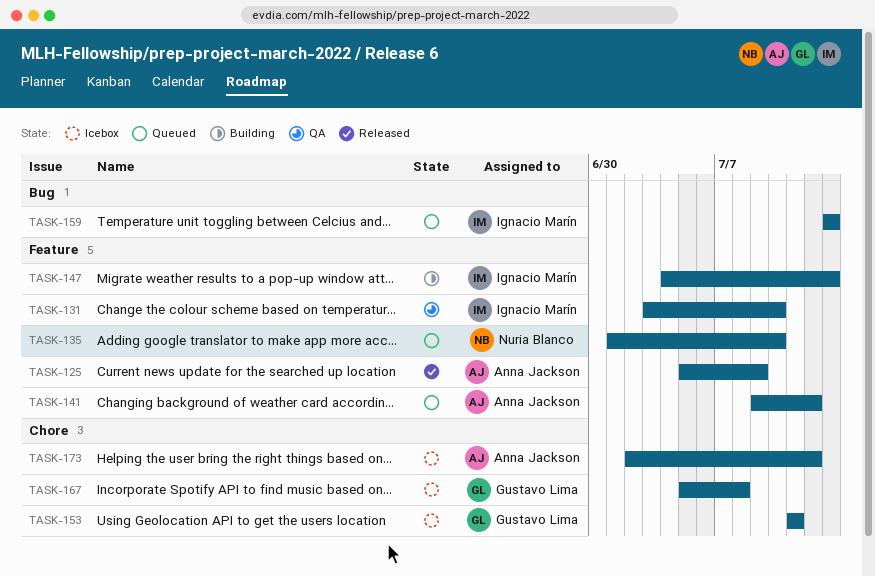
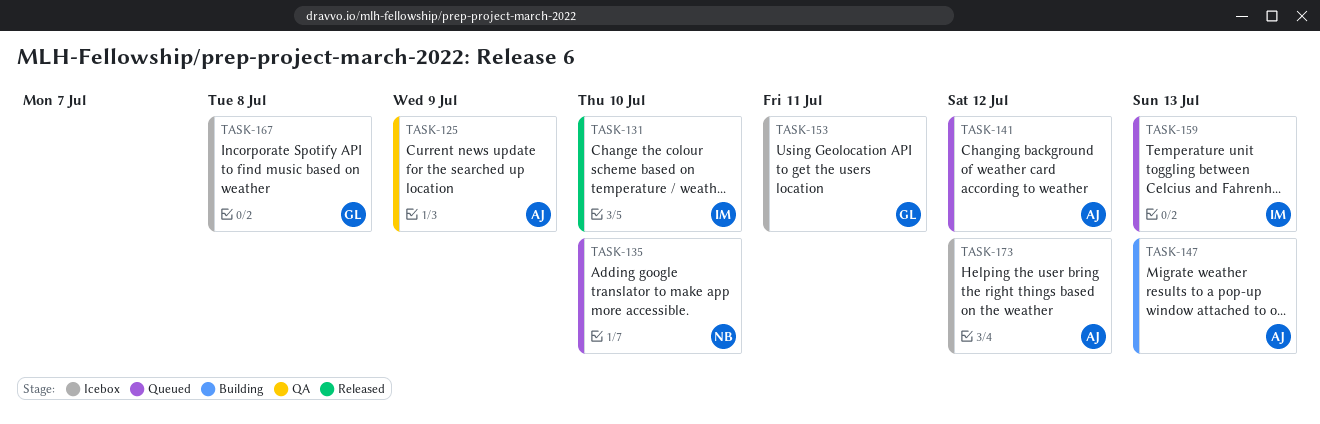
TASK-125, status: Released -> QA
TASK-131, status: QA -> Released
TASK-147, owner: Ignacio Marín -> Anna Jackson

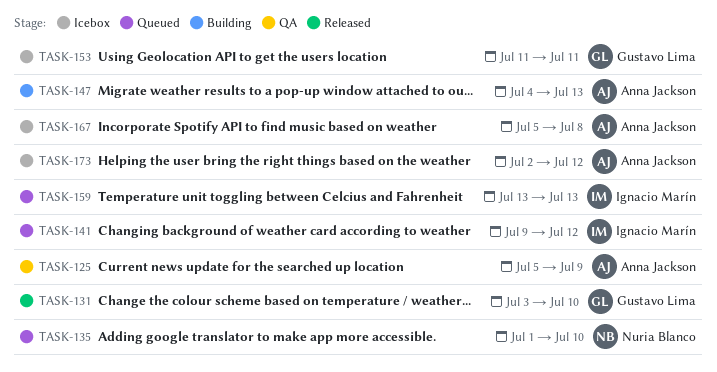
TASK-131, owner: Ignacio Marín -> Gustavo Lima
TASK-141, owner: Anna Jackson -> Ignacio Marín
TASK-167, owner: Gustavo Lima -> Anna Jackson

